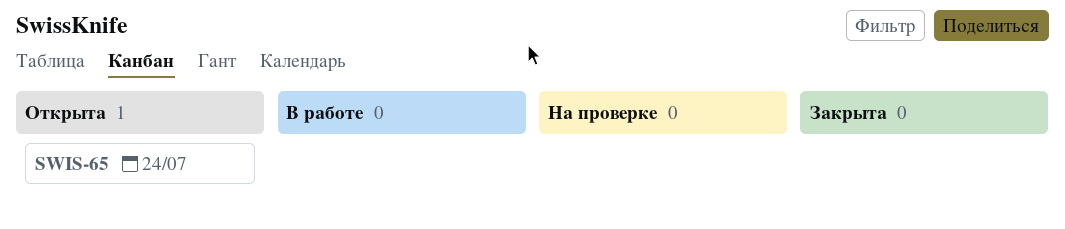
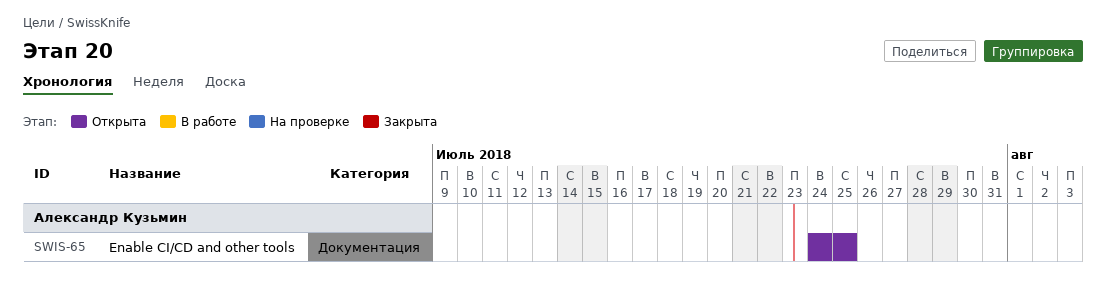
SWIS-65, due: Jul 24 -> Jul 25

